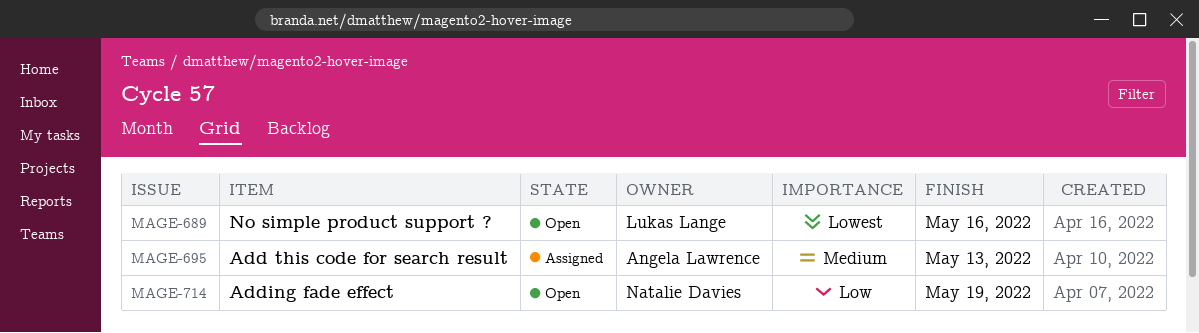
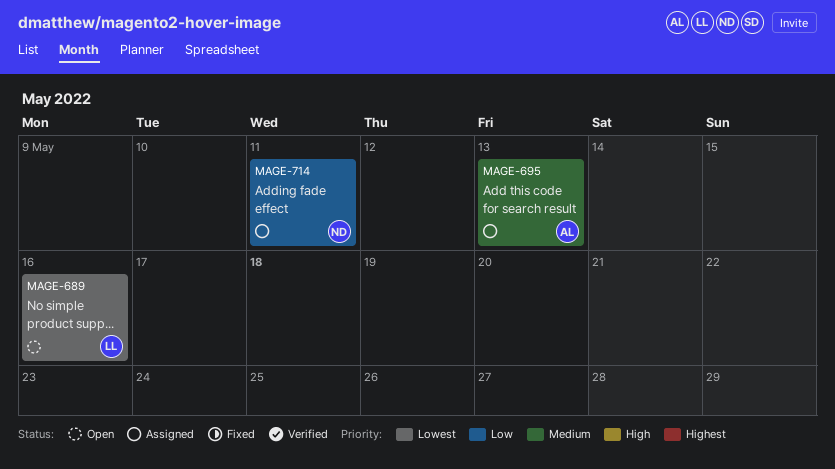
MAGE-714, status: Open -> Assigned
MAGE-714, due: May 19 -> May 11

